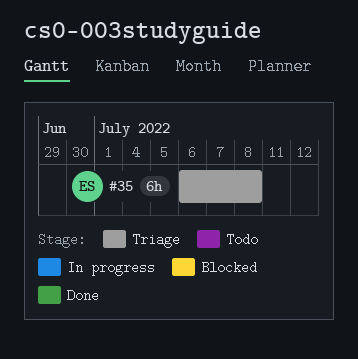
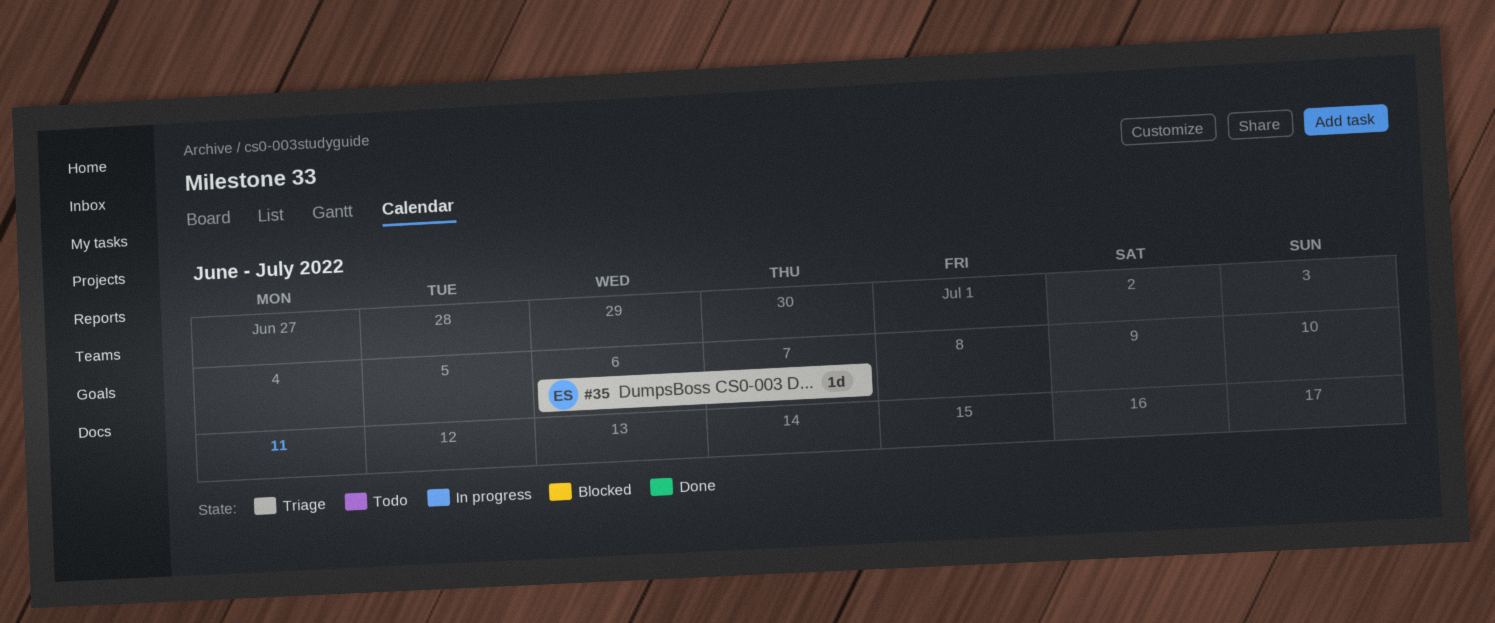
#35, estimate: 6h -> 1d
#35, due: Jul 8 -> Jul 7

